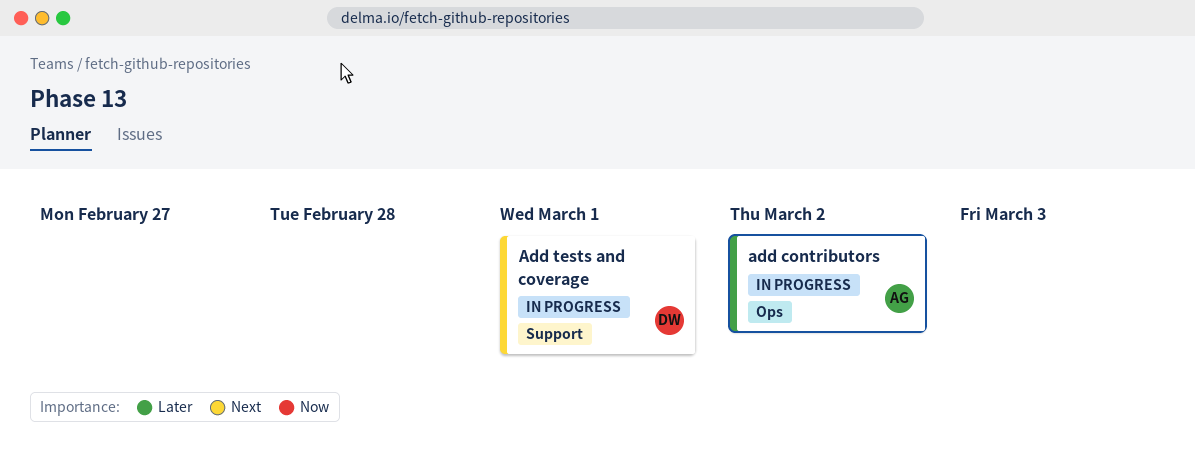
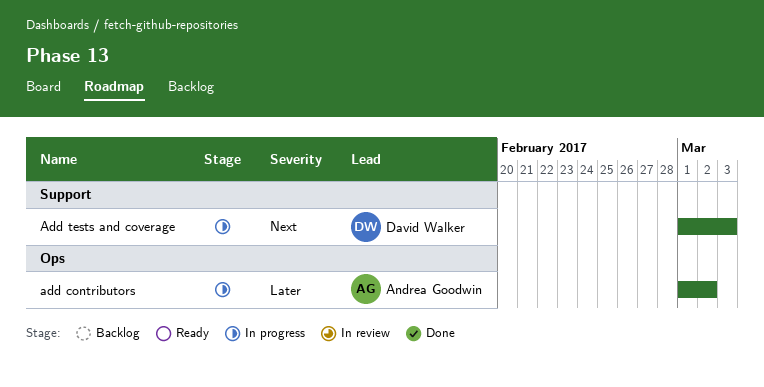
Add tests and coverage, due: Mar 1 -> Mar 3

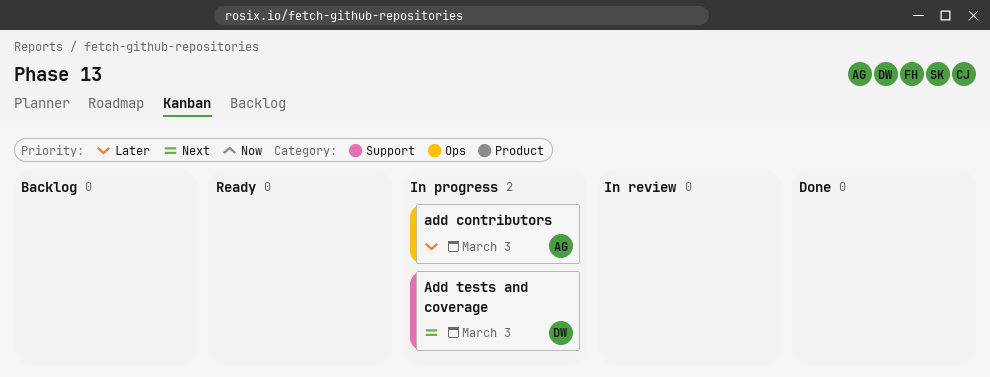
add contributors, due: Mar 2 -> Mar 3

